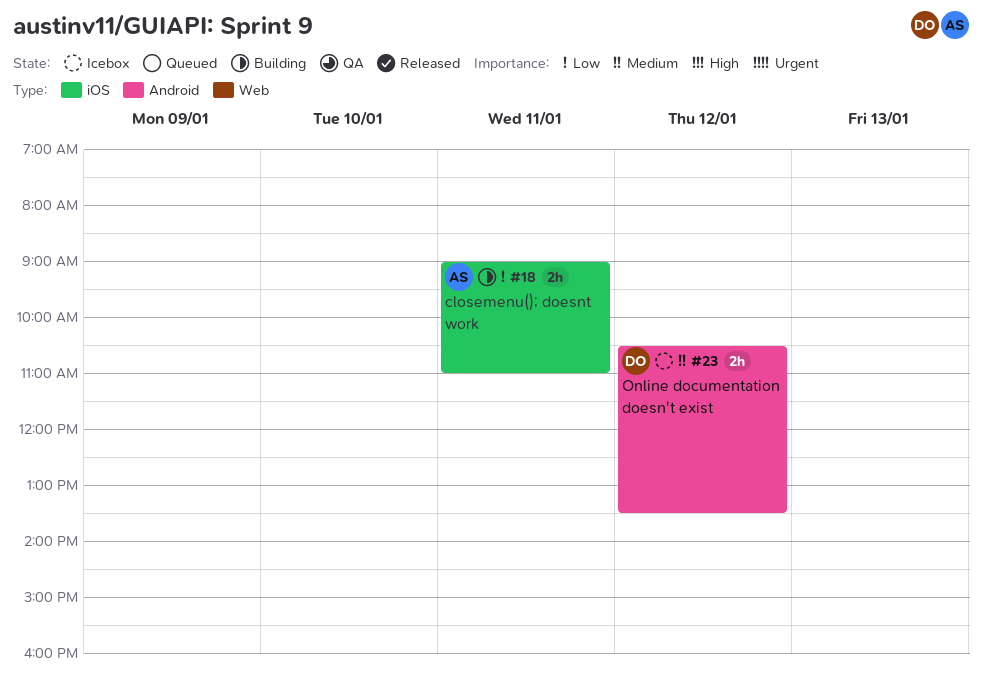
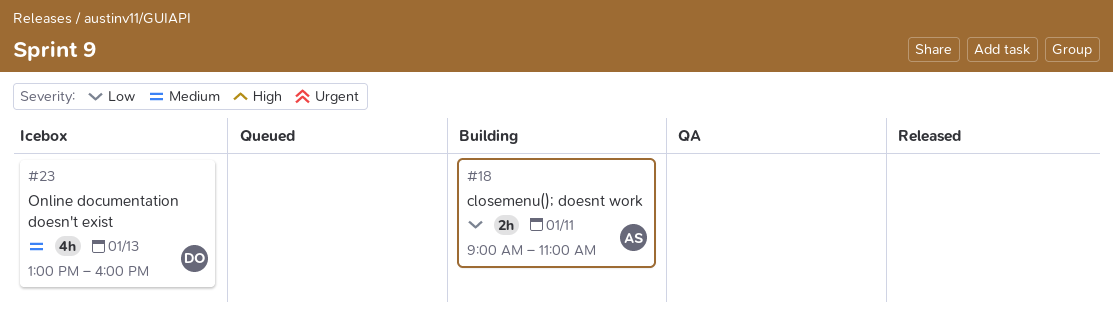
#23, estimate: 2h -> 4h
#23, day: Jan 12 -> Jan 13
#23, begins: 10:30 -> 13:00
#23, ends: 13:30 -> 16:00

